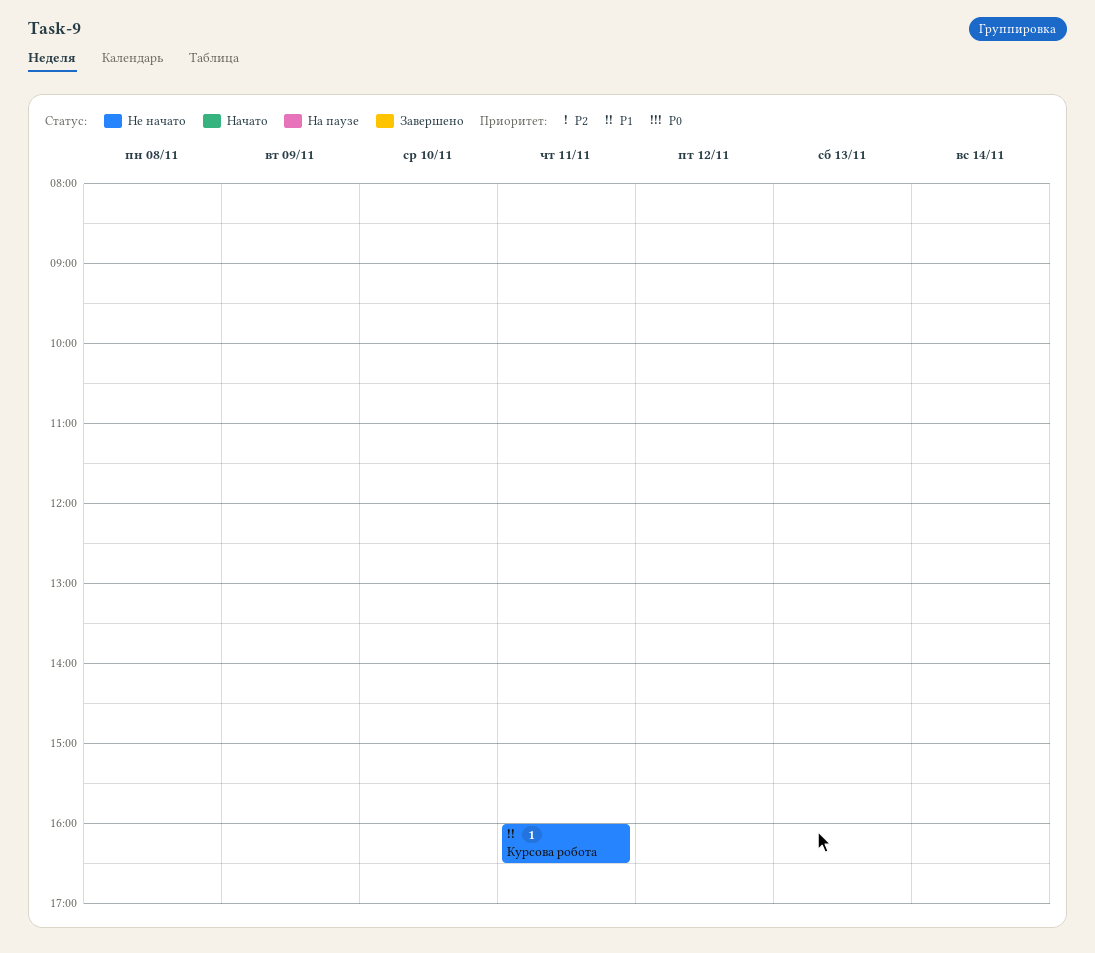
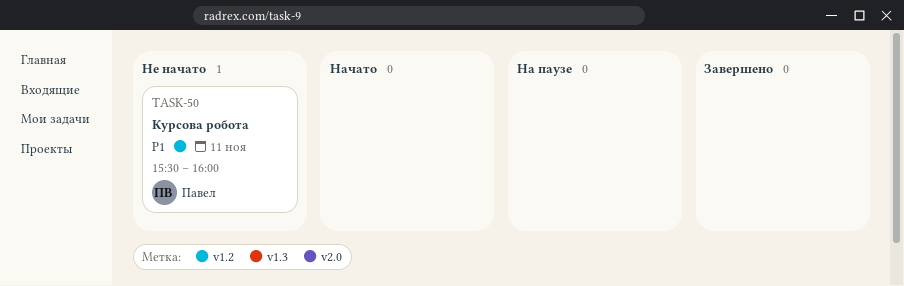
Курсова робота, begins: 16:00 -> 15:30
Курсова робота, ends: 16:30 -> 16:00

